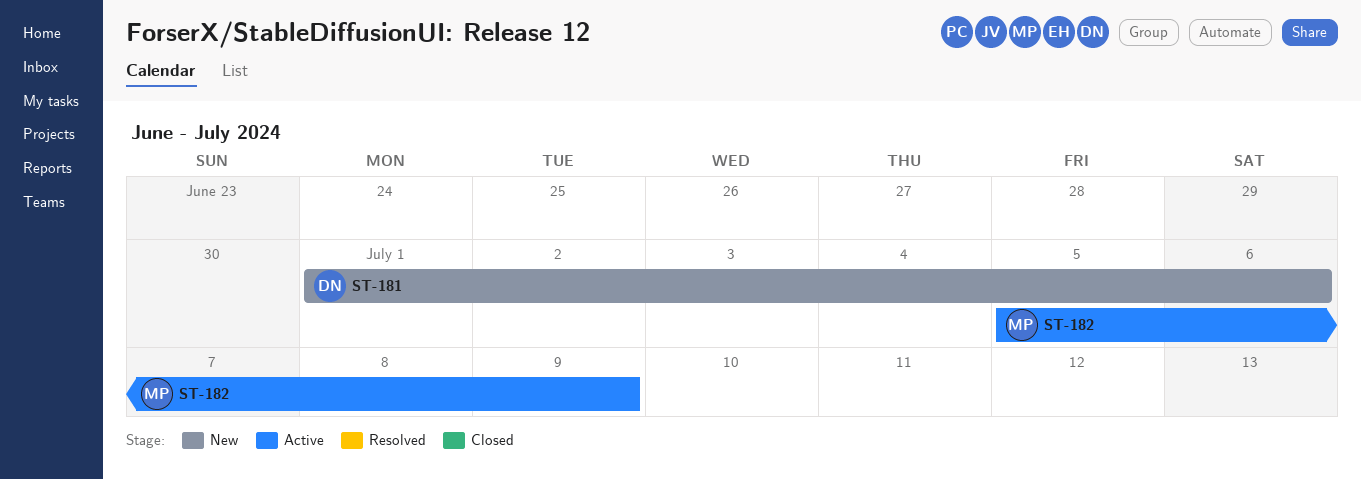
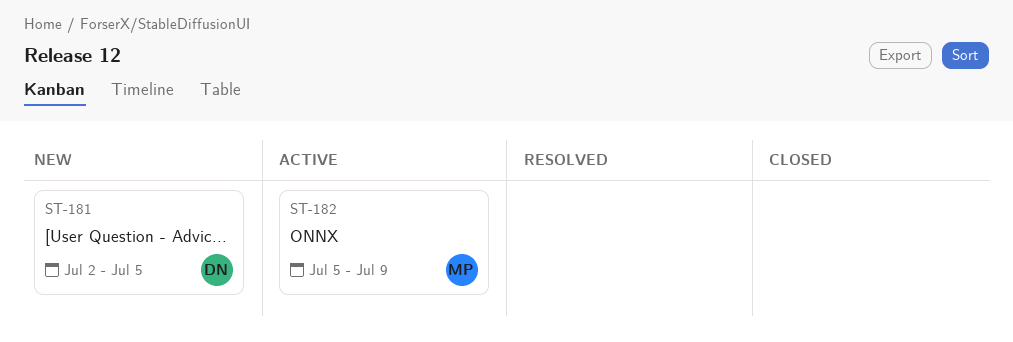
ST-181, start: Jul 1 -> Jul 2
ST-181, due: Jul 6 -> Jul 5

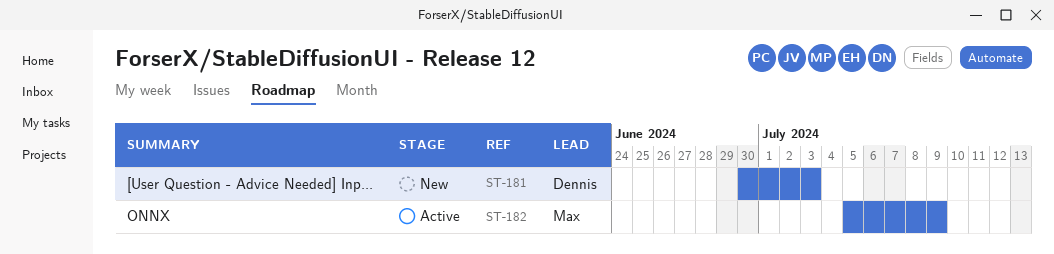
ST-181, start: Jul 2 -> Jun 30
ST-181, due: Jul 5 -> Jul 3

